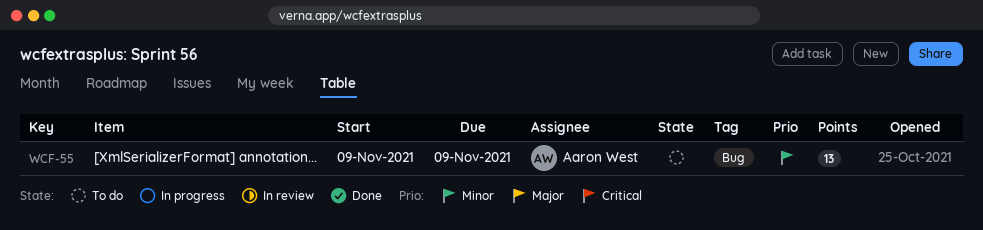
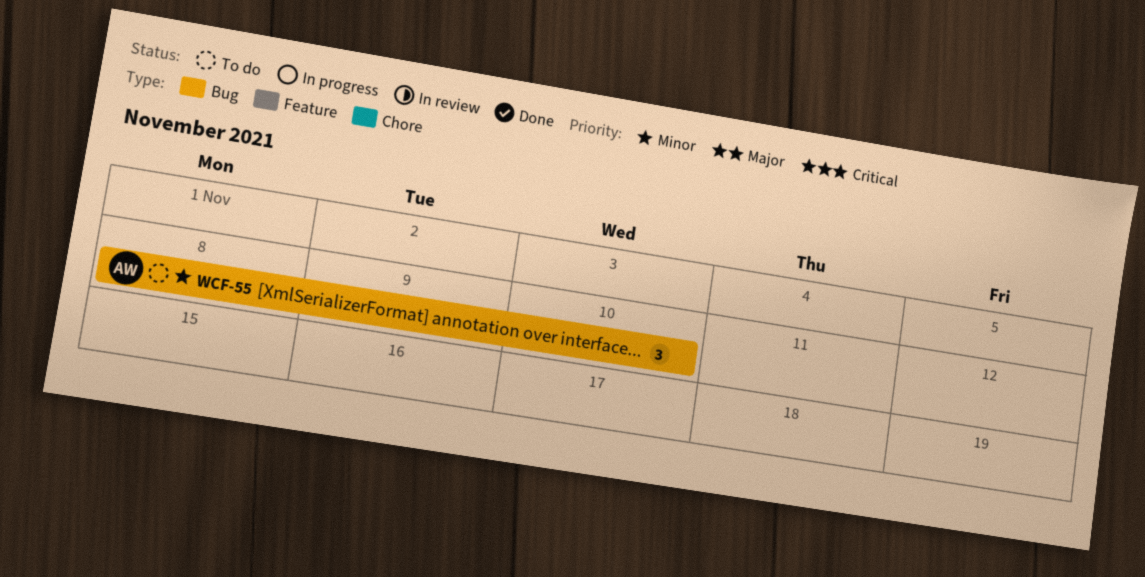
WCF-55, estimate: 13 -> 3
WCF-55, start: Nov 9 -> Nov 8
WCF-55, due: Nov 9 -> Nov 10

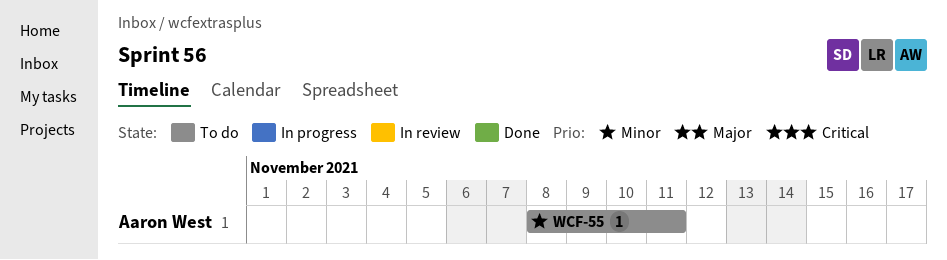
WCF-55, estimate: 3 -> 1
WCF-55, due: Nov 10 -> Nov 11

